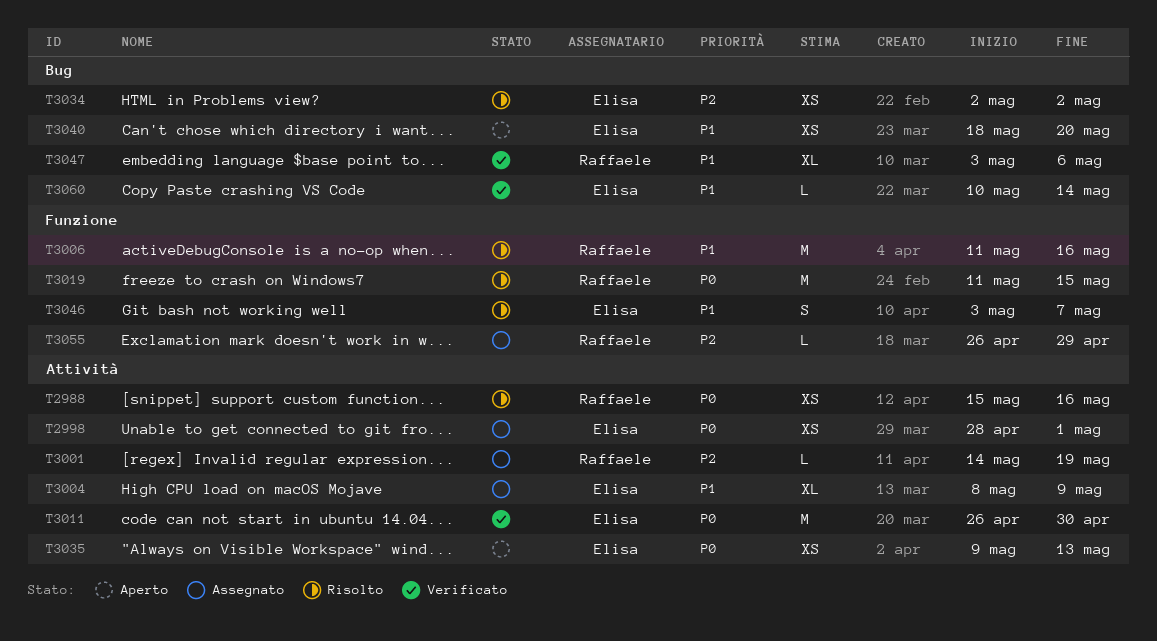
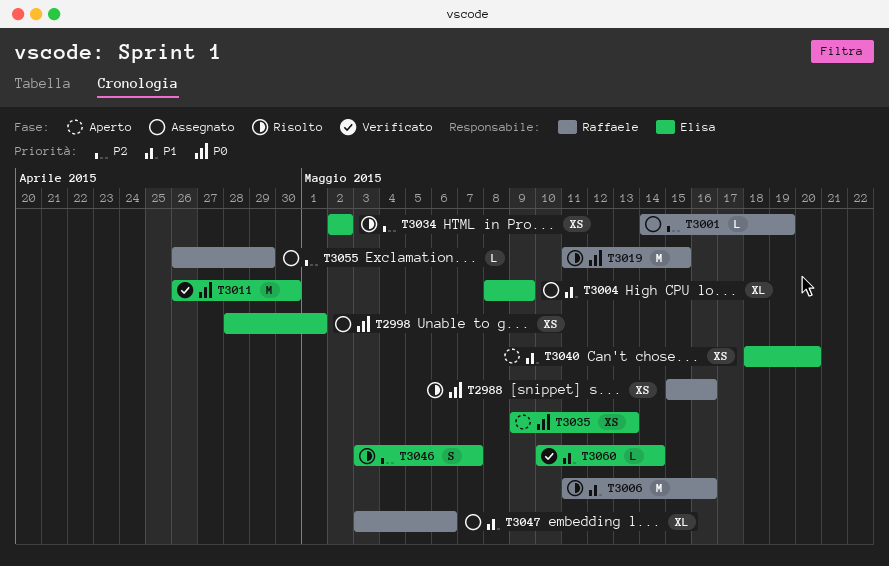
T3046, priority: P1 -> P2
T3047, status: Verificato -> Assegnato

